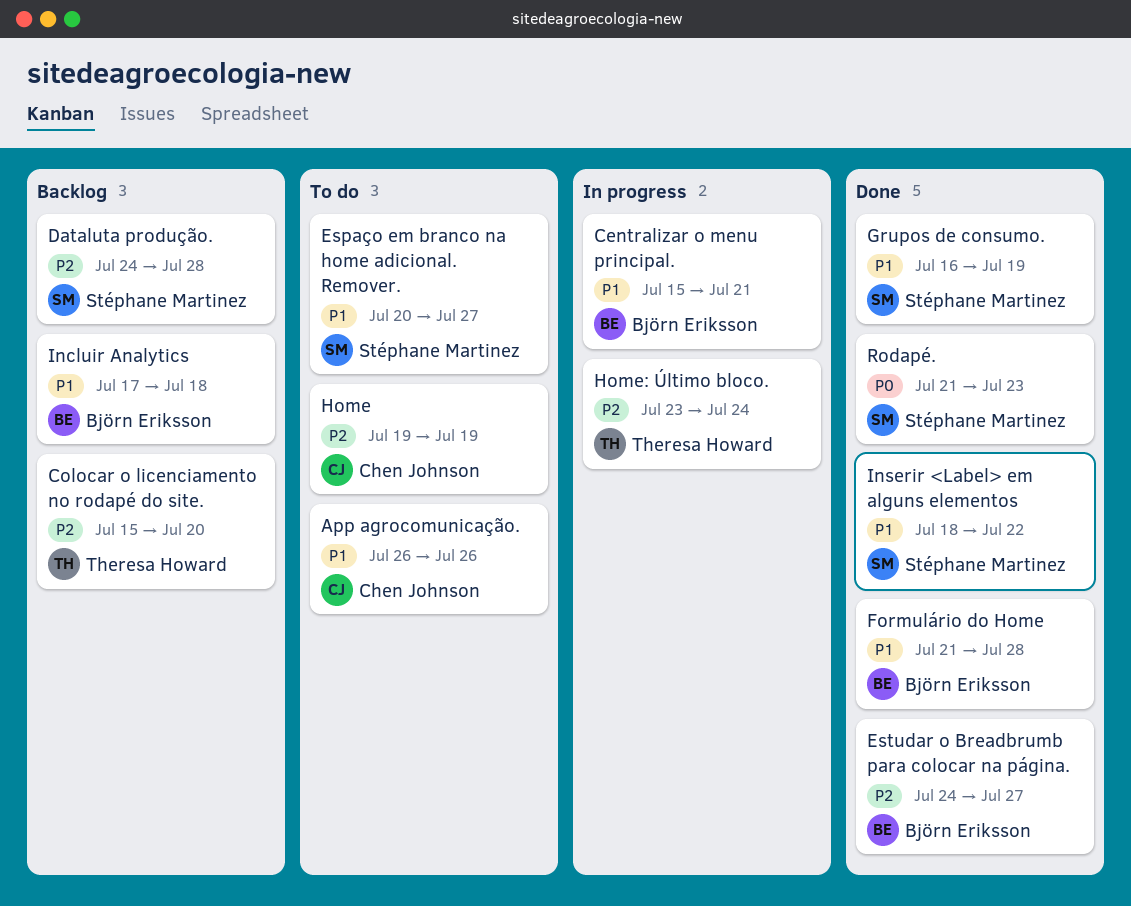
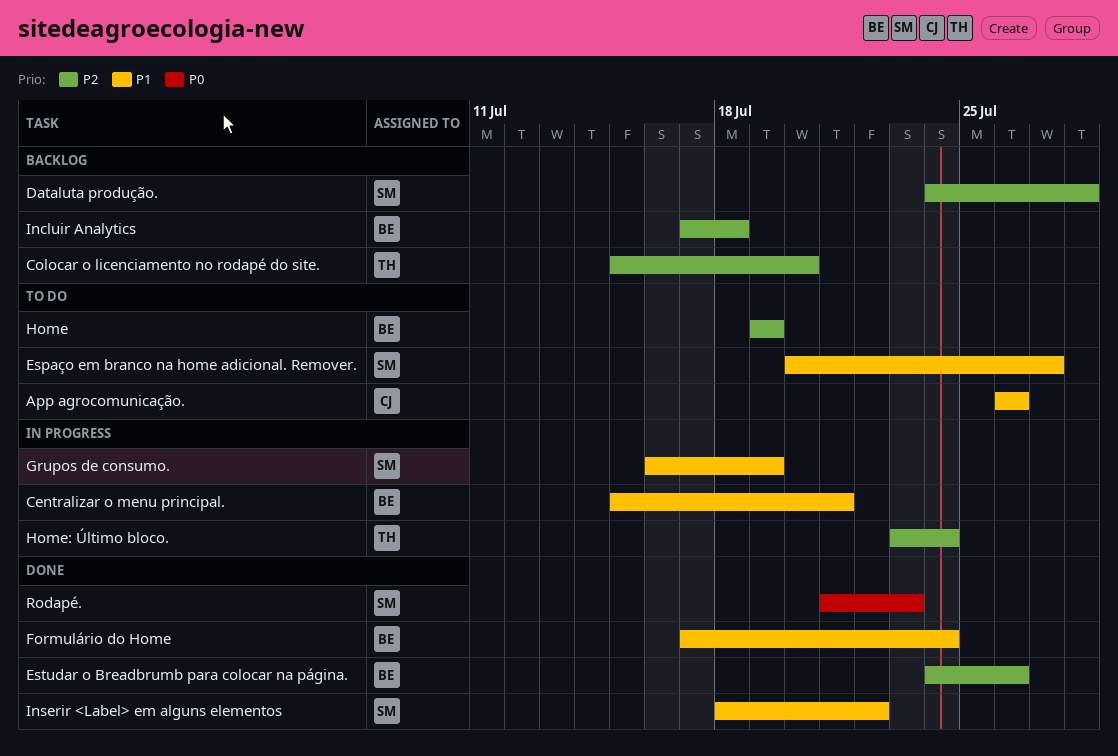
Estudar o Breadbrumb para colocar na página., due: Jul 27 -> Jul 26
Formulário do Home, start: Jul 21 -> Jul 17
Formulário do Home, due: Jul 28 -> Jul 24
Grupos de consumo., status: Done -> In progress
Home, owner: Chen Johnson -> Björn Eriksson
Incluir Analytics, priority: P1 -> P2

